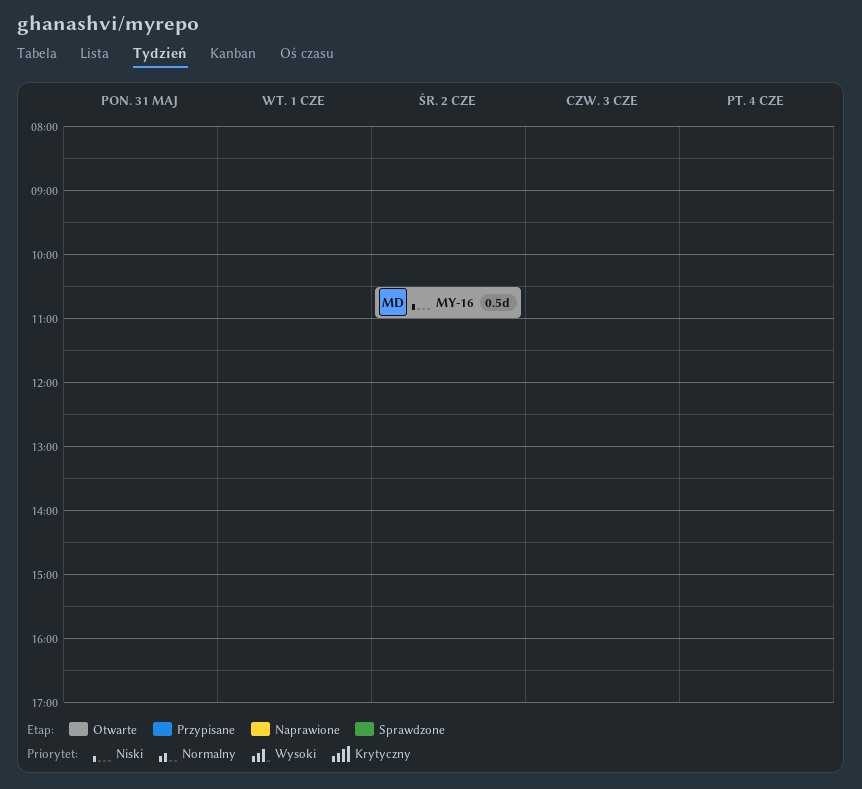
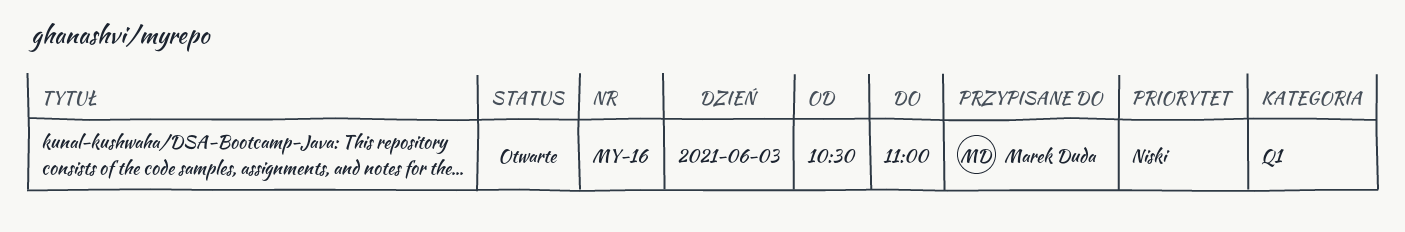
MY-16, day: Jun 2 -> Jun 3

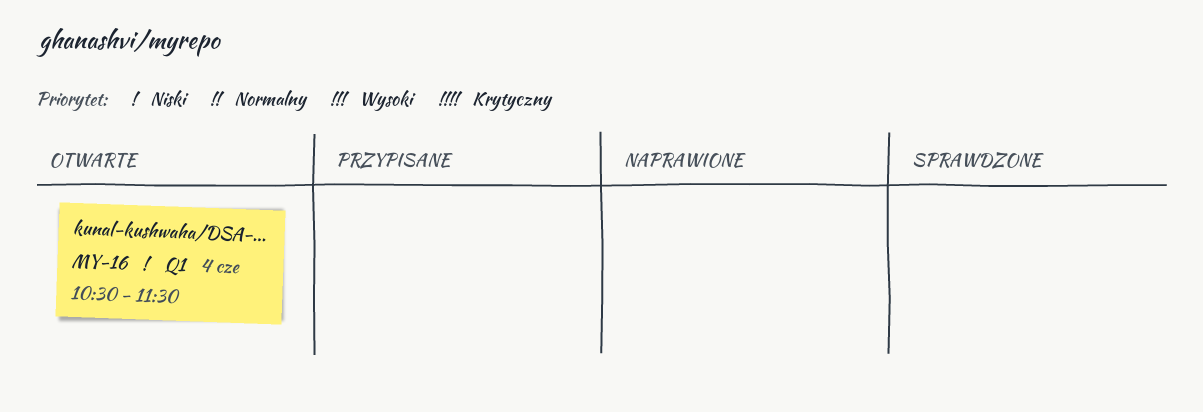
MY-16, day: Jun 3 -> Jun 4
MY-16, ends: 11:00 -> 11:30

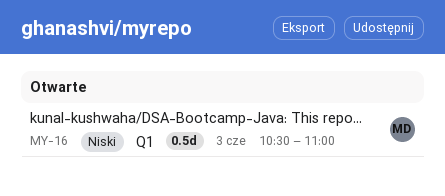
MY-16, day: Jun 4 -> Jun 3
MY-16, ends: 11:30 -> 11:00

